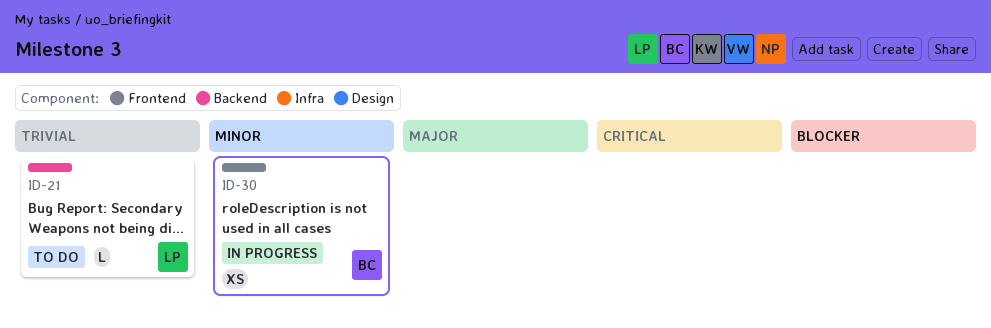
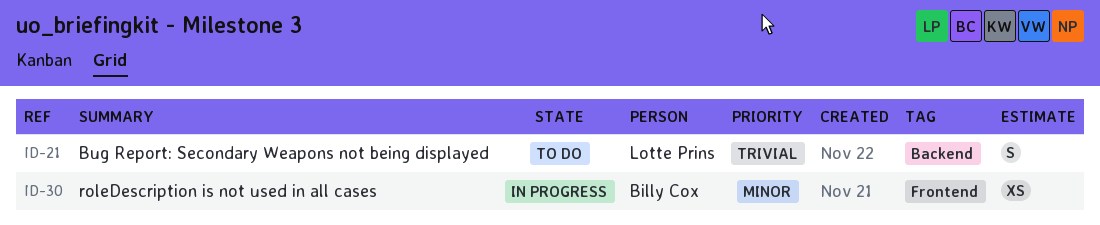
ID-21, estimate: L -> S

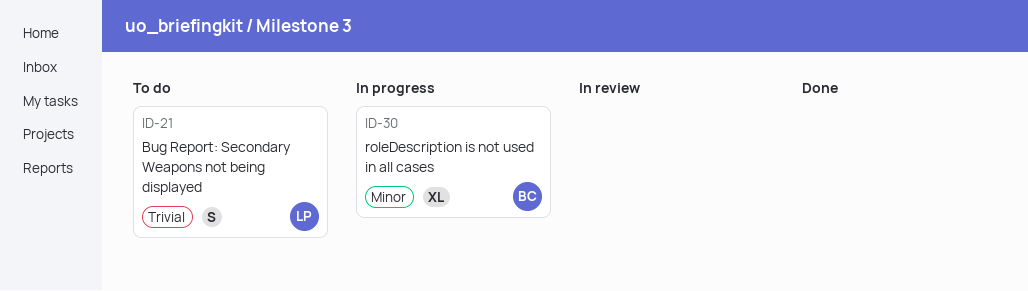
ID-30, estimate: XS -> XL

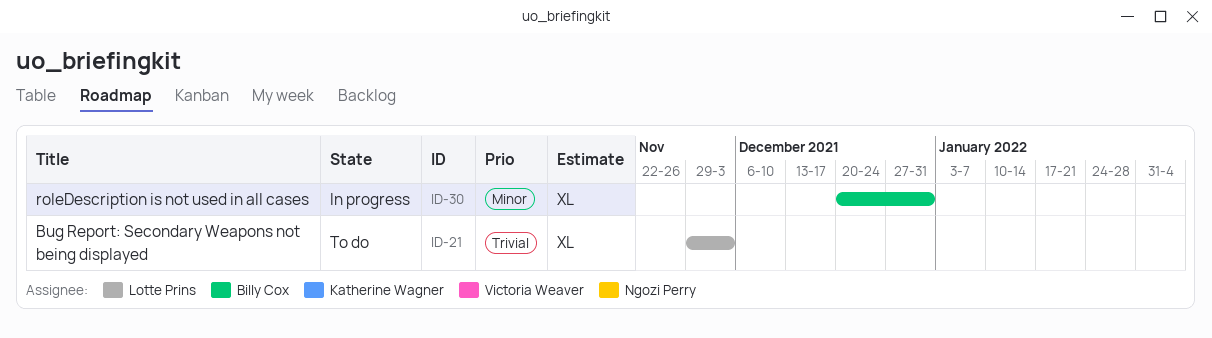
ID-21, estimate: S -> XL

